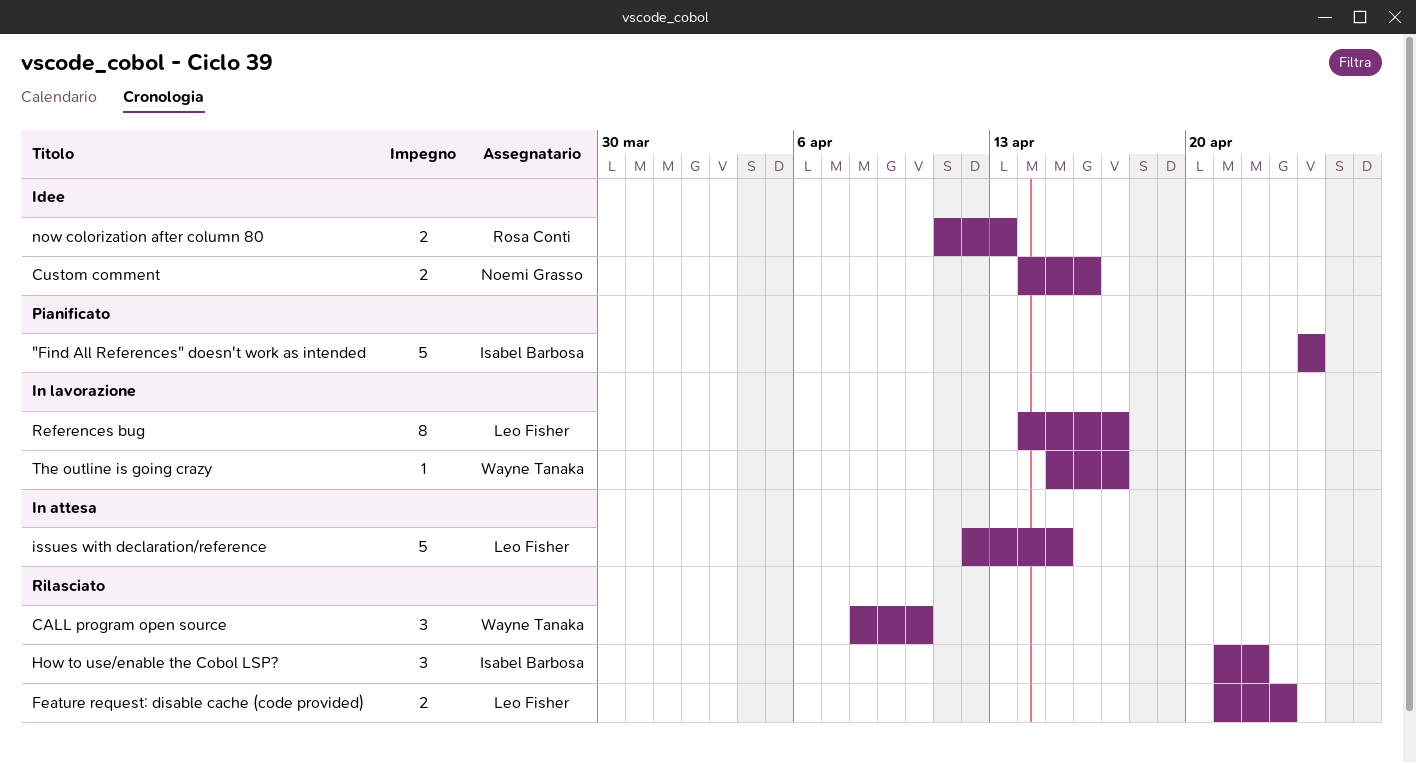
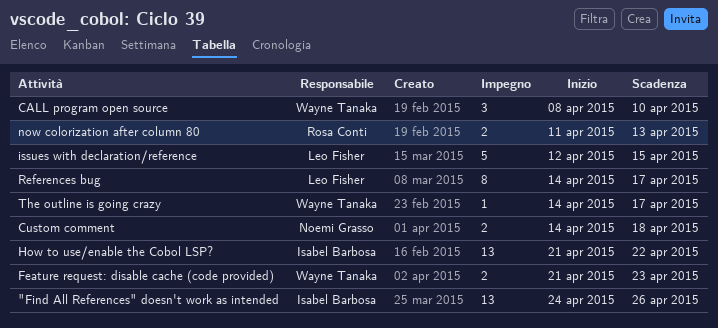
"Find All References" doesn't work as intended, estimate: 5 -> 13
"Find All References" doesn't work as intended, due: Apr 24 -> Apr 26
Custom comment, due: Apr 16 -> Apr 18
Feature request: disable cache (code provided), owner: Leo Fisher -> Wayne Tanaka
How to use/enable the Cobol LSP?, estimate: 3 -> 13
The outline is going crazy, start: Apr 15 -> Apr 14

